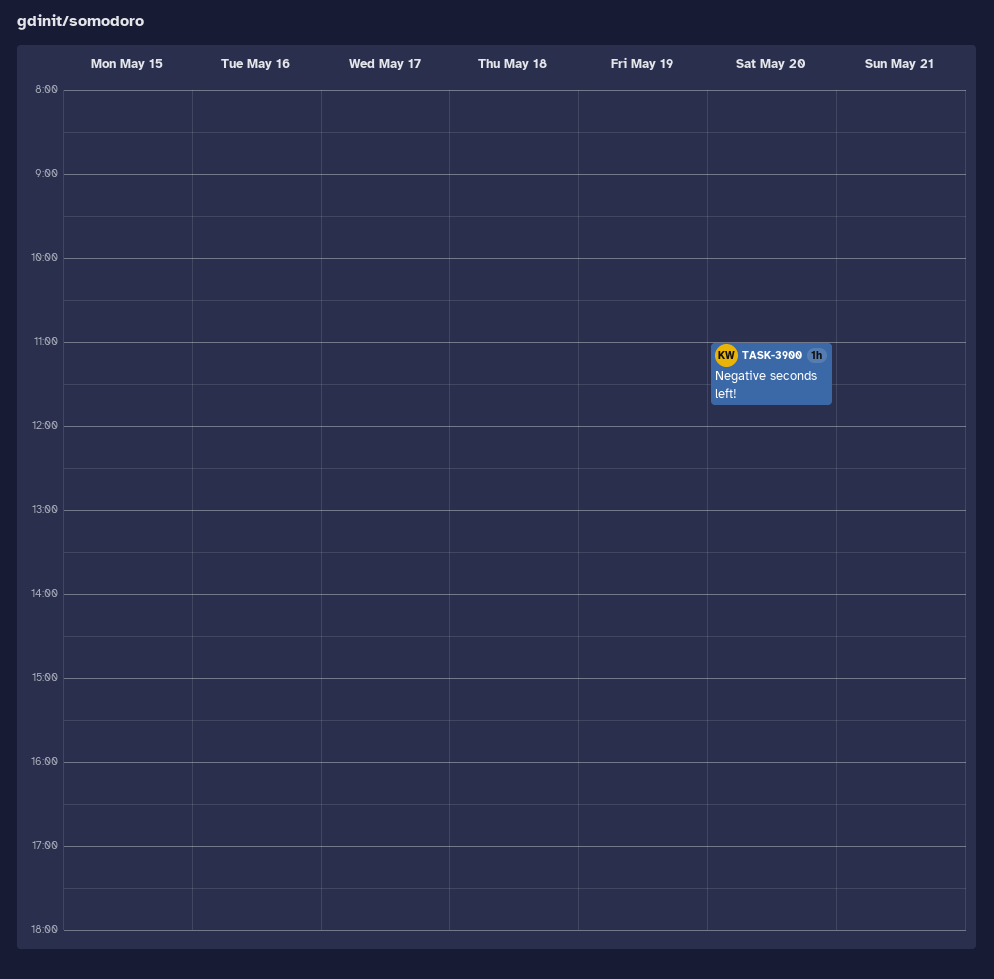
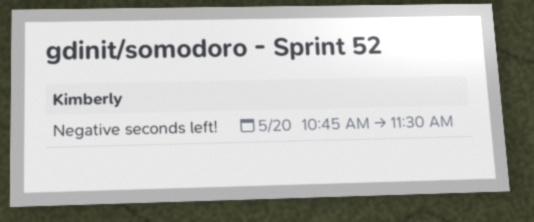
Negative seconds left!, begins: 11:00 -> 10:45
Negative seconds left!, ends: 11:45 -> 11:30

